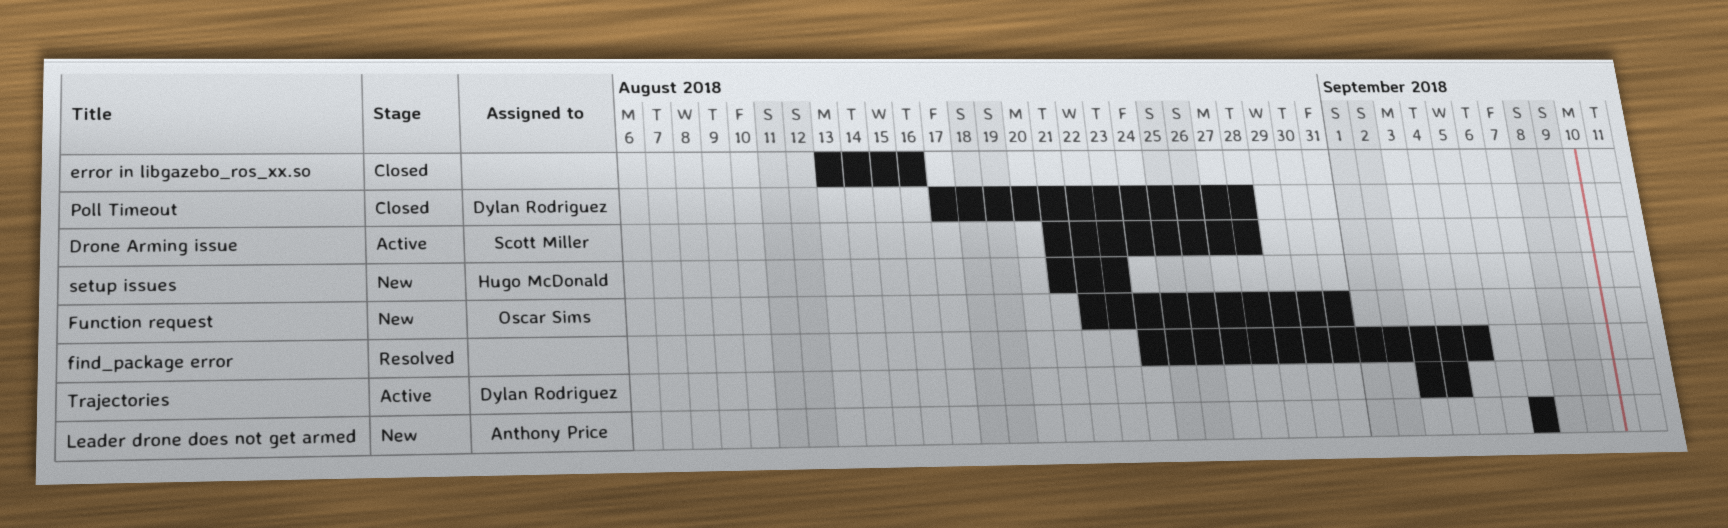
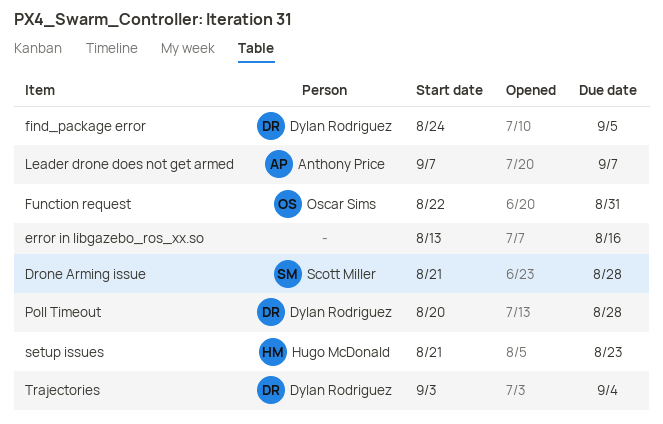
find_package error, owner: none -> Dylan Rodriguez
Poll Timeout, start: Aug 17 -> Aug 20

